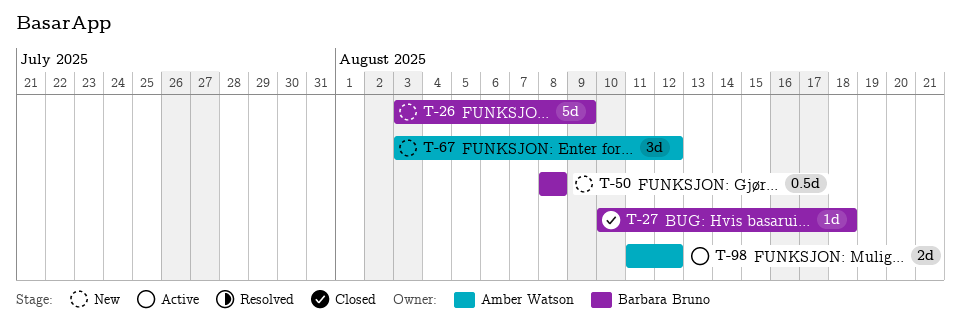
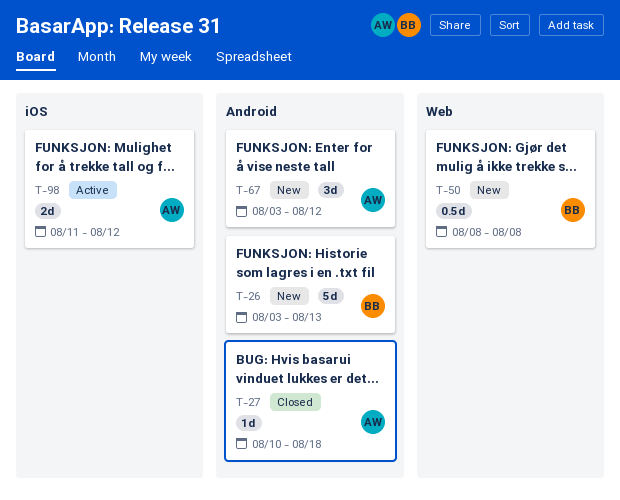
T-26, due: Aug 9 -> Aug 13
T-27, owner: Barbara Bruno -> Amber Watson

